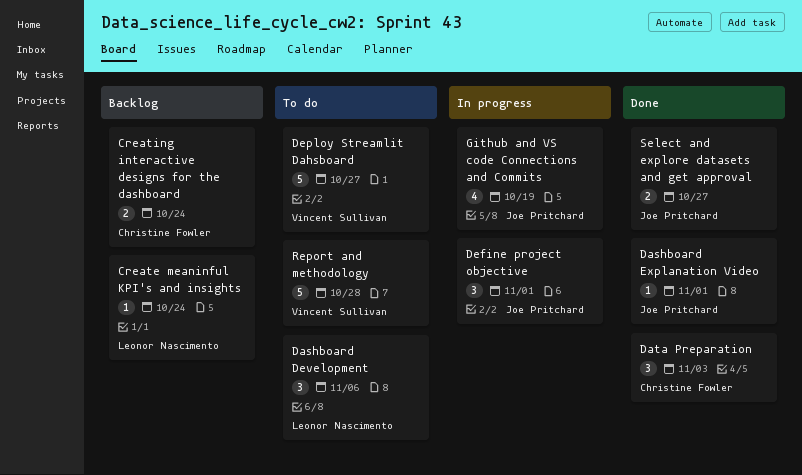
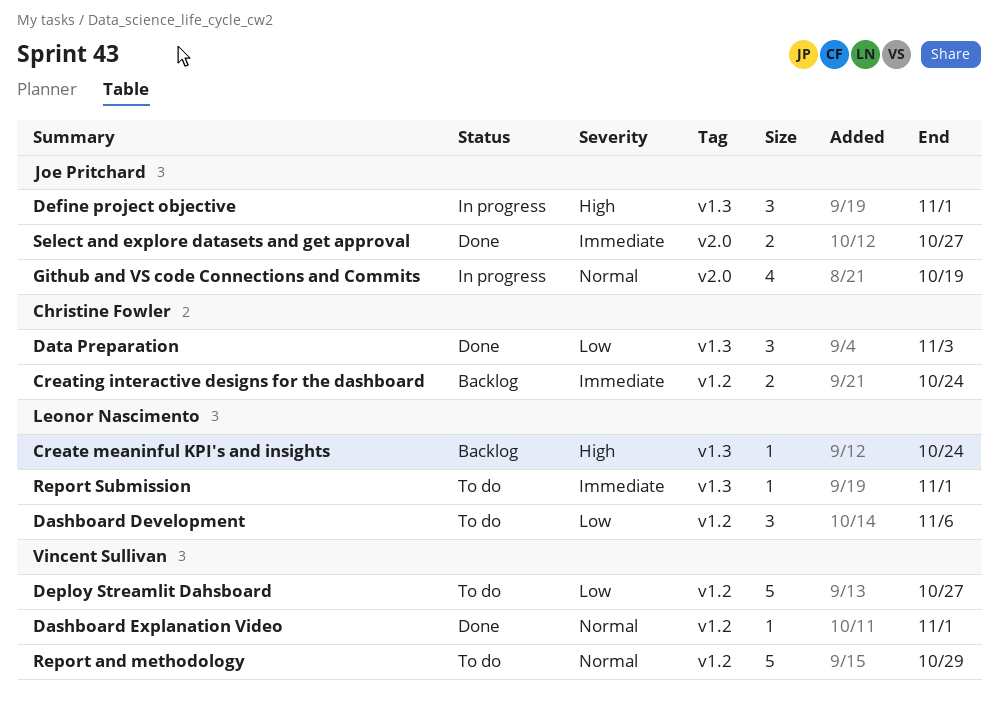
Dashboard Explanation Video, owner: Joe Pritchard -> Vincent Sullivan
Report and methodology, due: Oct 28 -> Oct 29
Report Submission: none -> present

